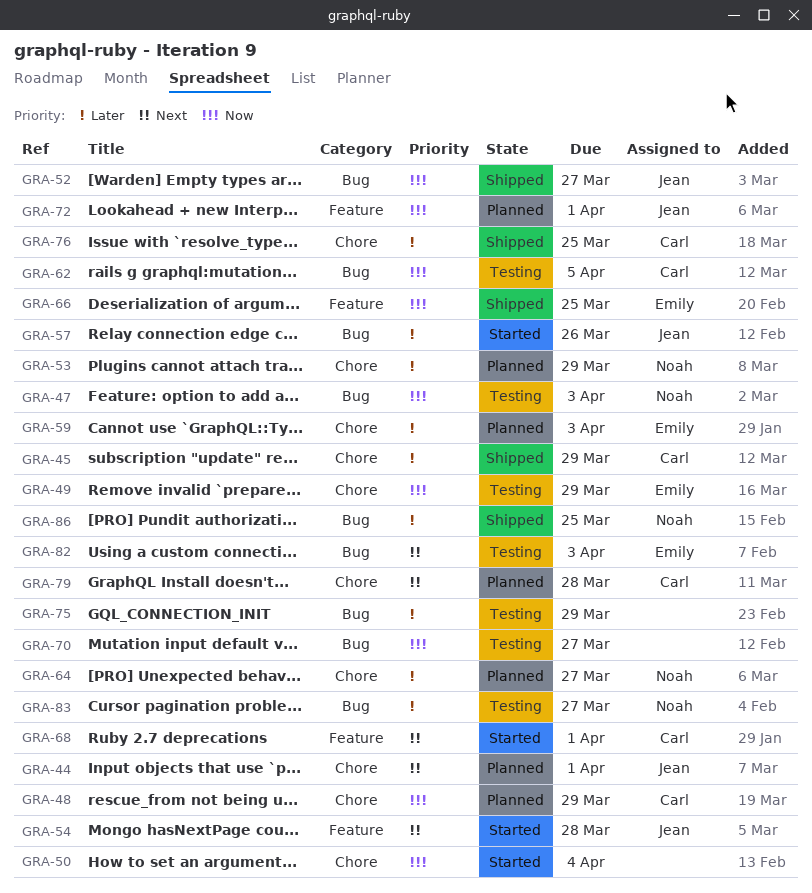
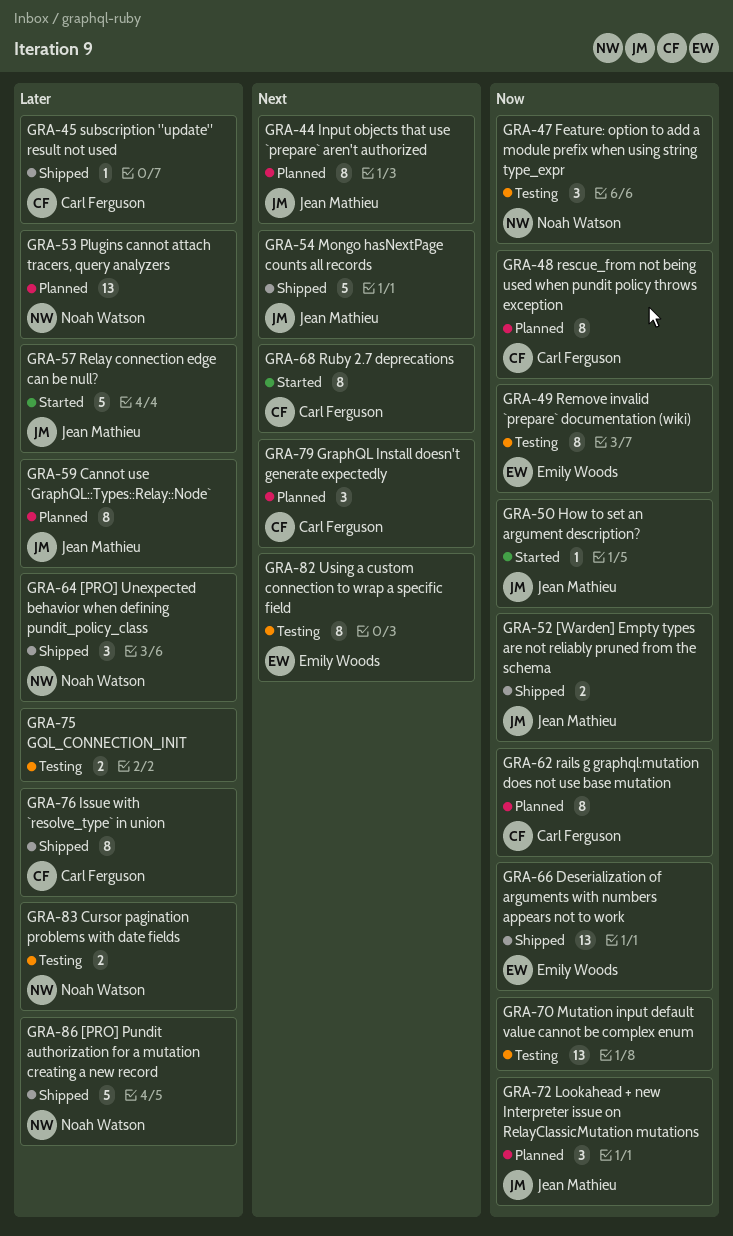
GRA-50, owner: none -> Jean Mathieu
GRA-54, status: Started -> Shipped
GRA-59, owner: Emily Woods -> Jean Mathieu
GRA-62, status: Testing -> Planned
GRA-64, status: Planned -> Shipped

